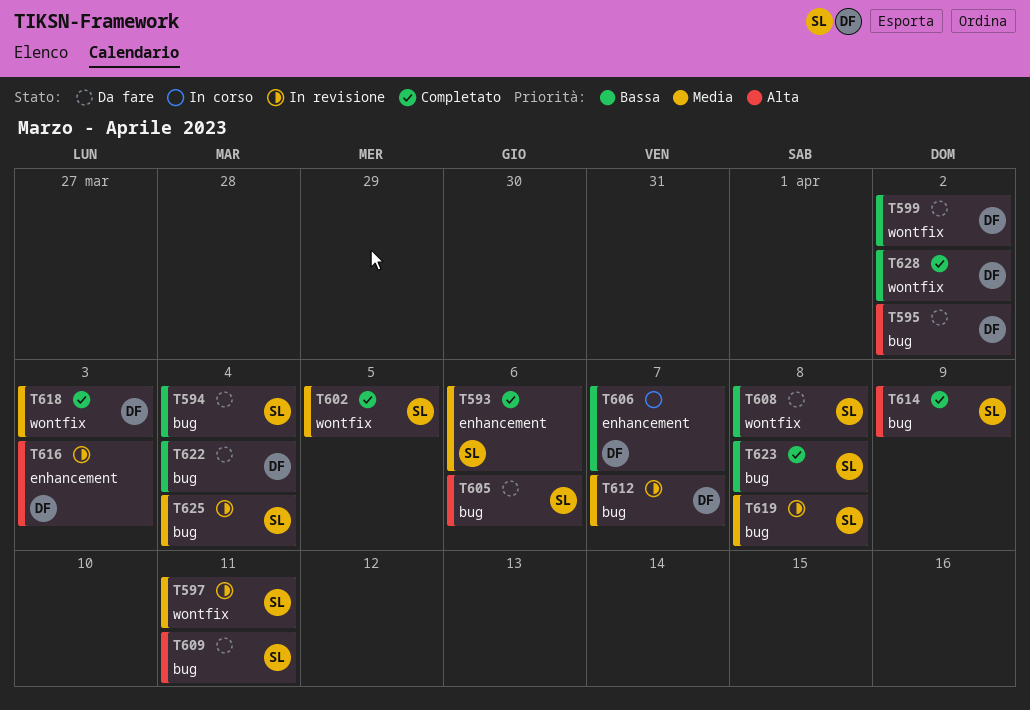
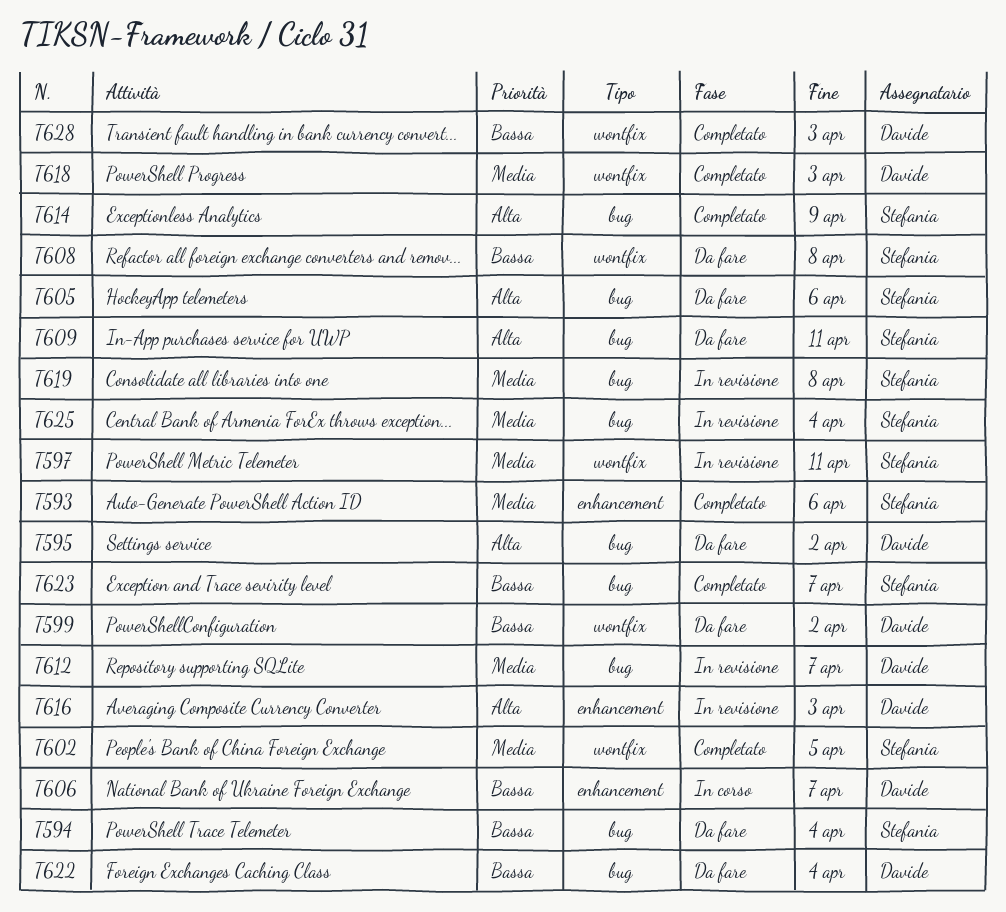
T623, due: Apr 8 -> Apr 7
T628, due: Apr 2 -> Apr 3

